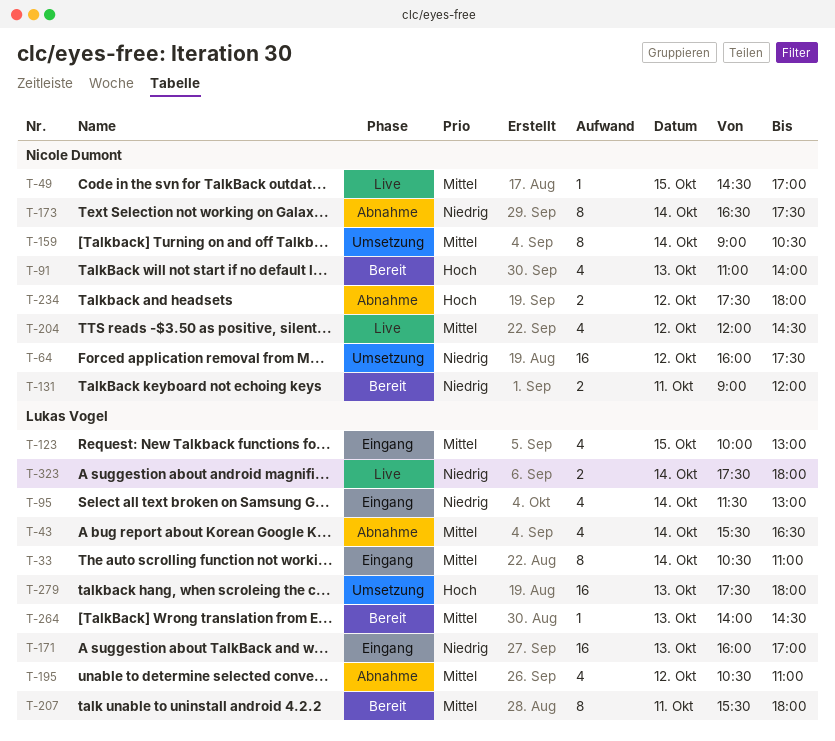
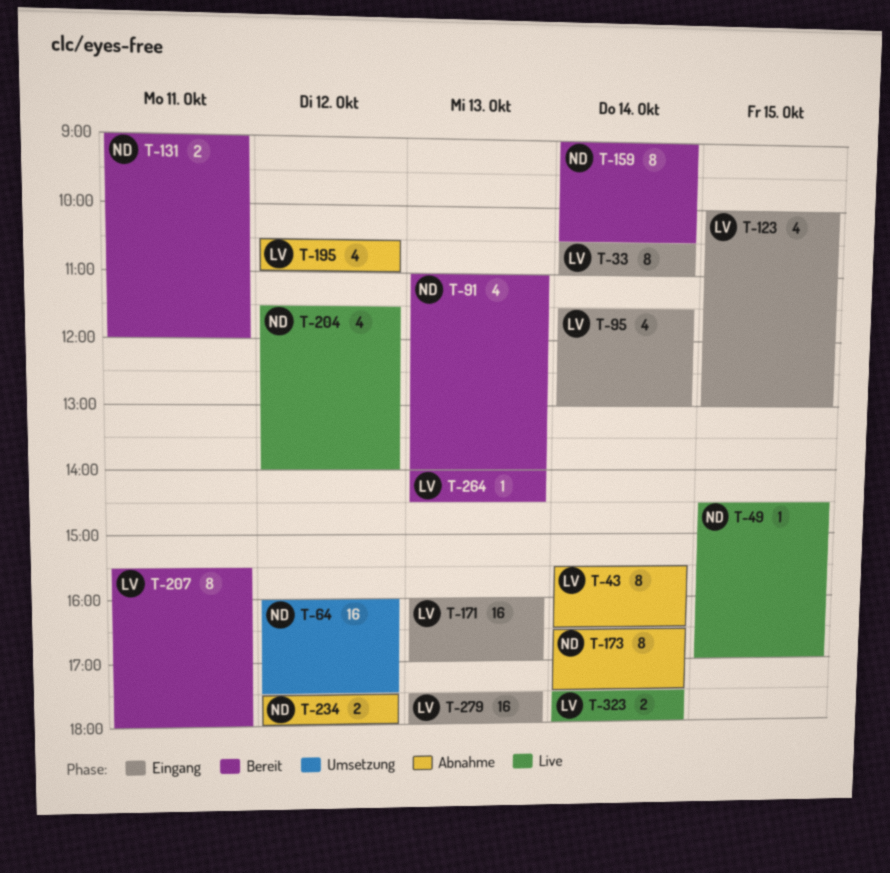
T-43, estimate: 4 -> 8
T-159, status: Umsetzung -> Bereit
T-204, begins: 12:00 -> 11:30
T-204, ends: 14:30 -> 14:00
T-279, status: Umsetzung -> Eingang

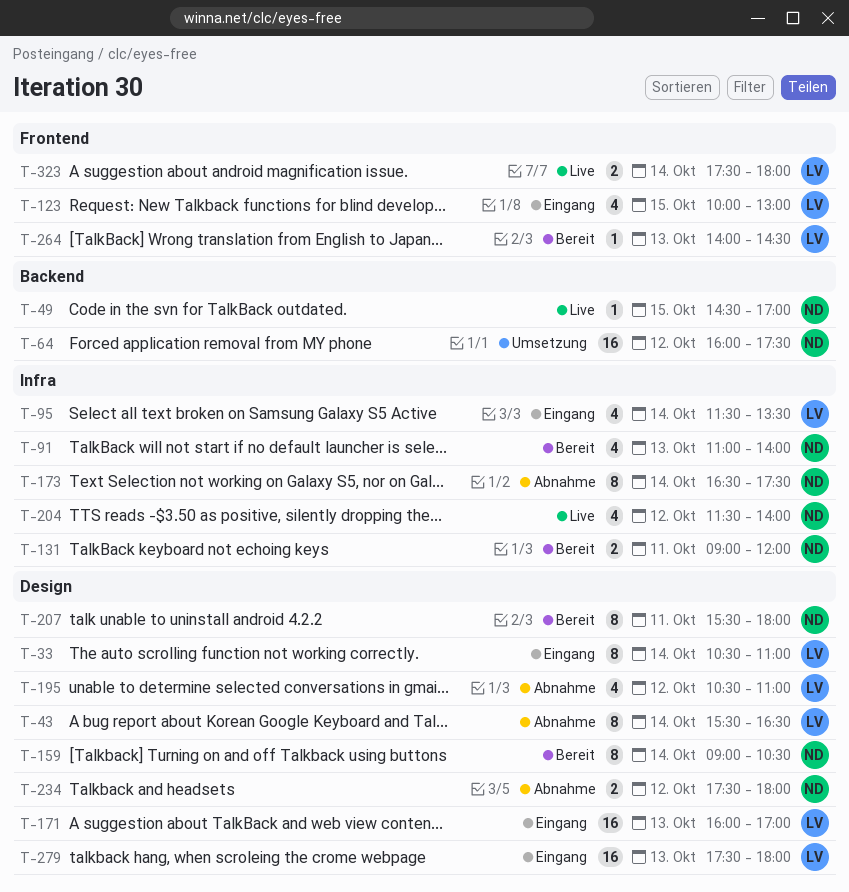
T-95, ends: 13:00 -> 13:30
T-207, owner: LV -> ND

